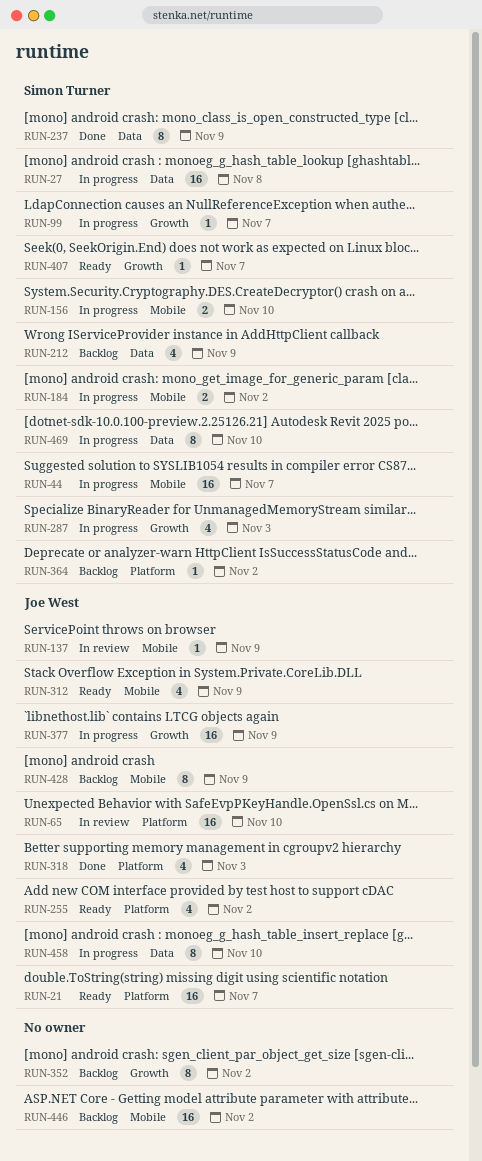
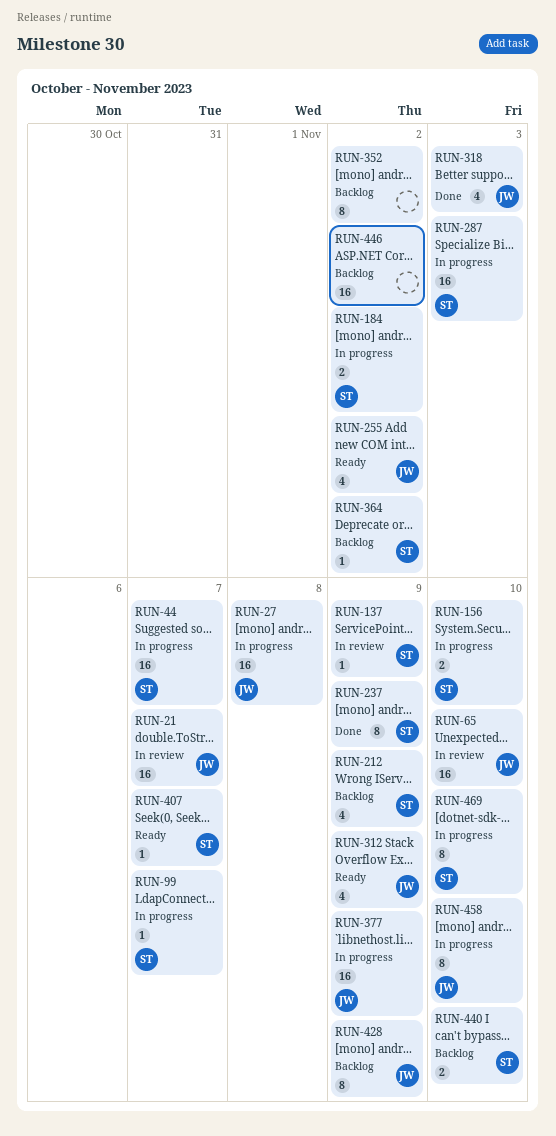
RUN-21, status: Ready -> In review
RUN-27, owner: Simon Turner -> Joe West
RUN-137, owner: Joe West -> Simon Turner
RUN-287, estimate: 4 -> 16
RUN-440: none -> present

